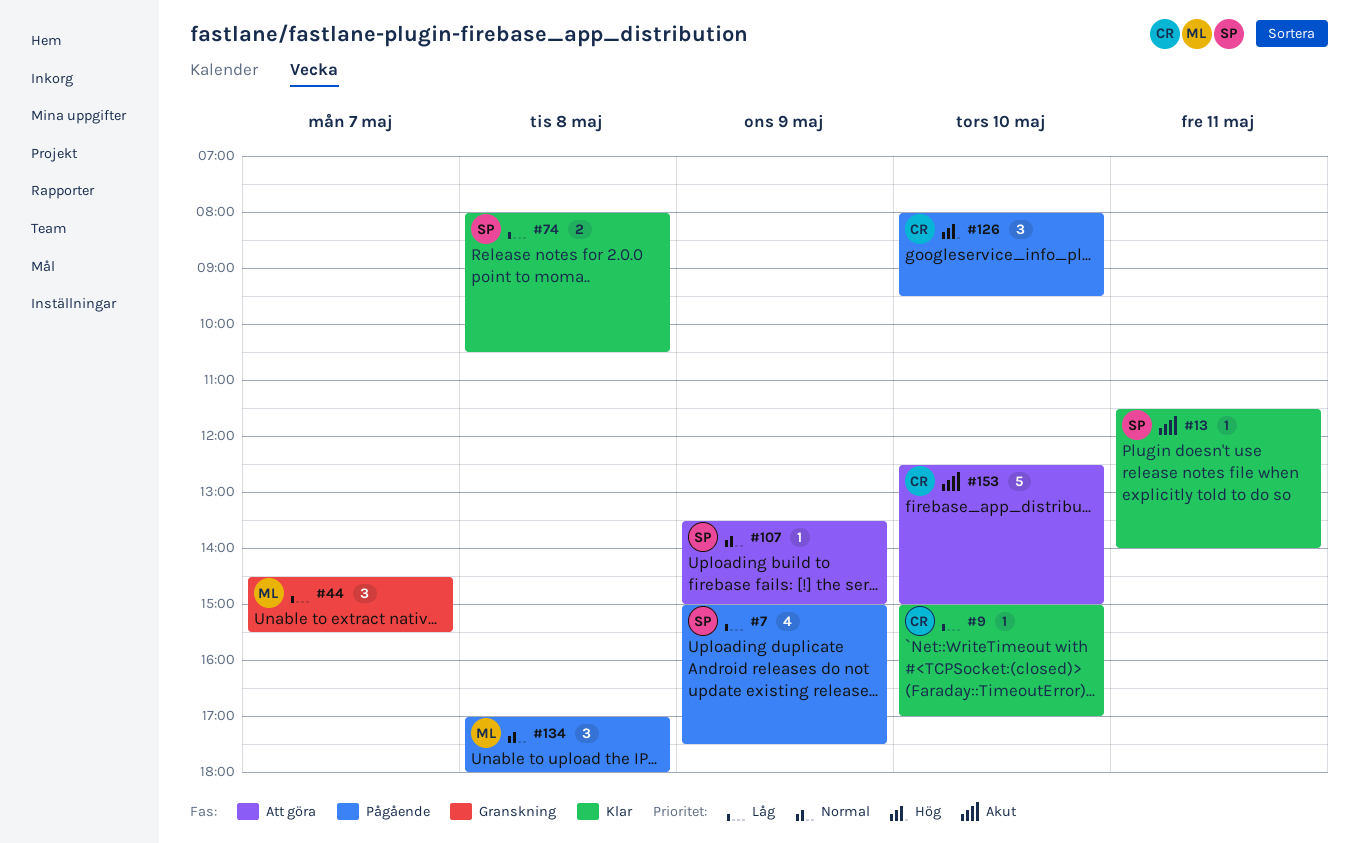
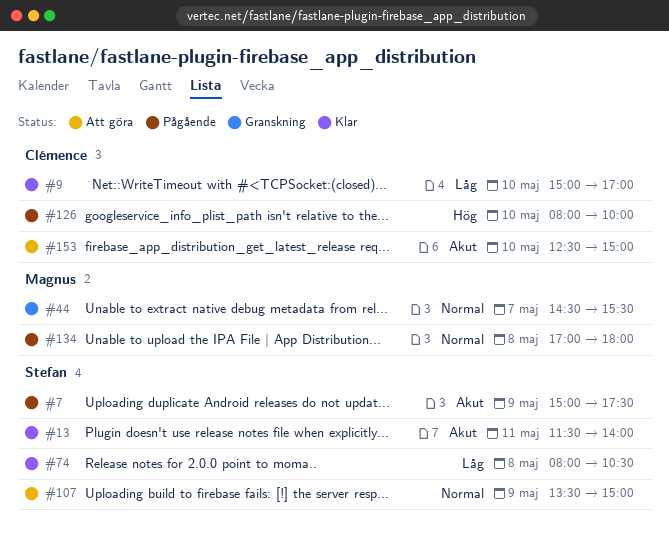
#7, priority: Låg -> Akut
#44, priority: Låg -> Normal
#126, ends: 09:30 -> 10:00

